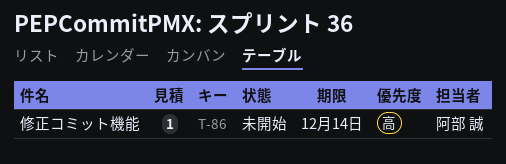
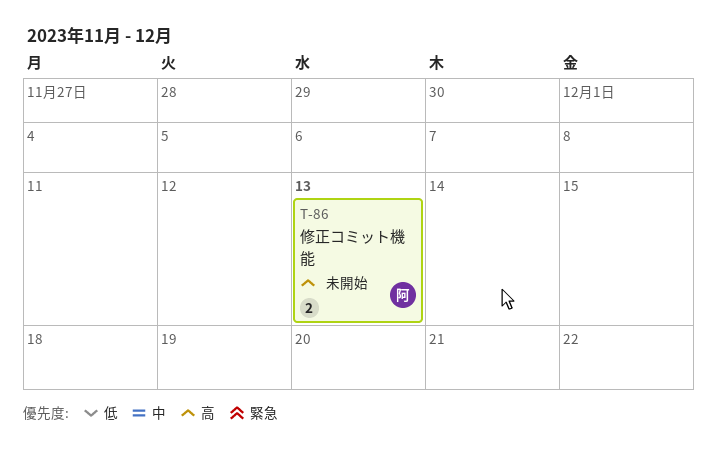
T-86, estimate: 1 -> 2
T-86, due: Dec 14 -> Dec 13

